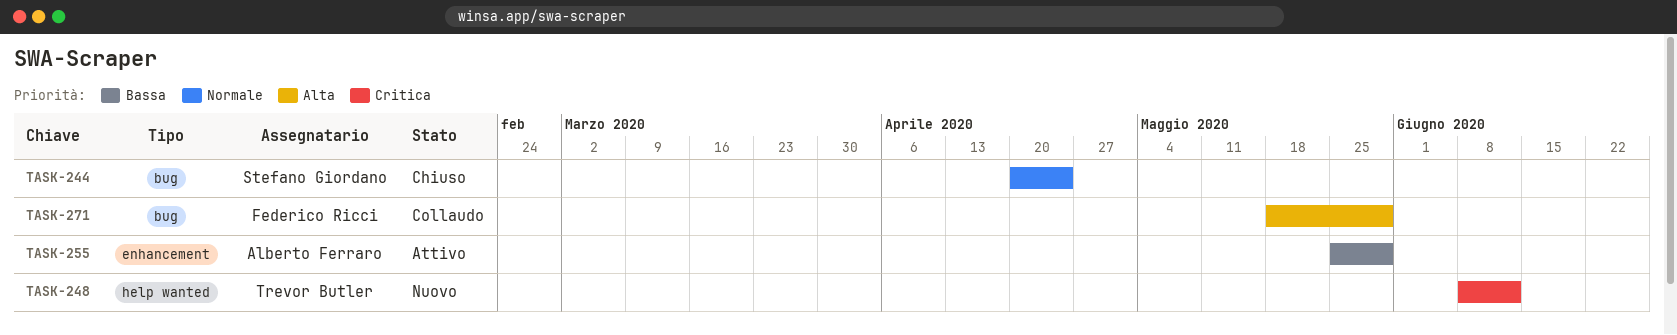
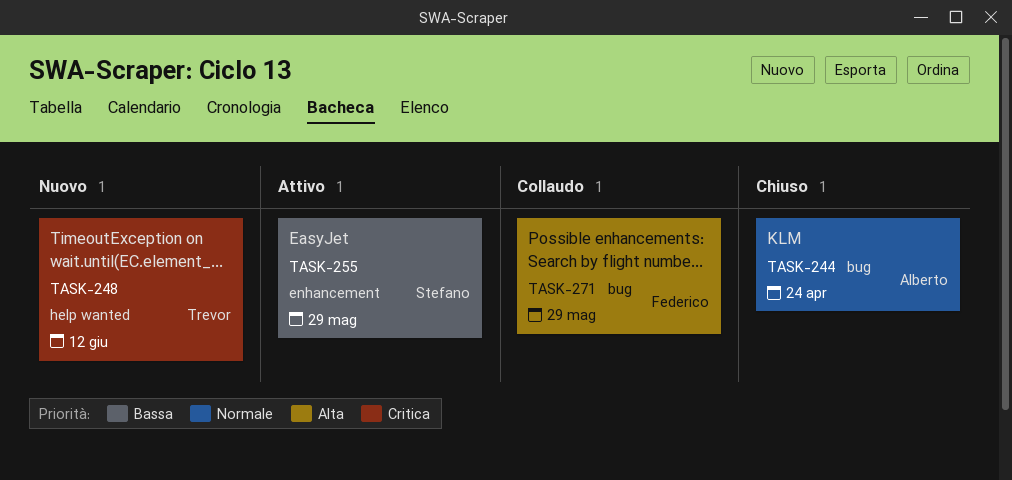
TASK-244, owner: Stefano Giordano -> Alberto Ferraro
TASK-255, owner: Alberto Ferraro -> Stefano Giordano

